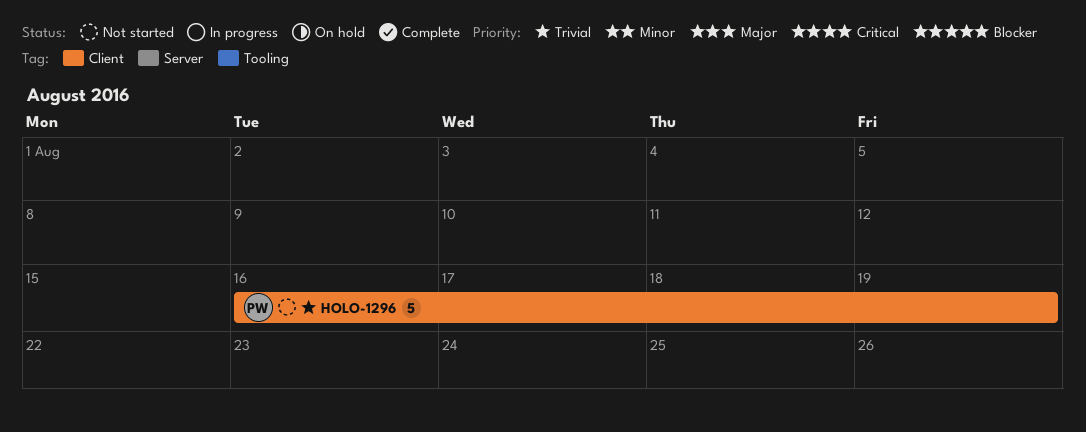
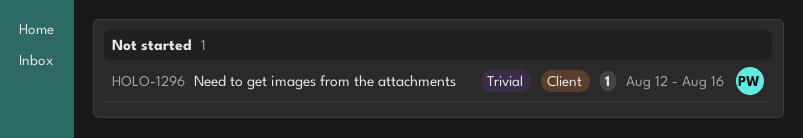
HOLO-1296, estimate: 5 -> 1
HOLO-1296, start: Aug 16 -> Aug 12
HOLO-1296, due: Aug 19 -> Aug 16

